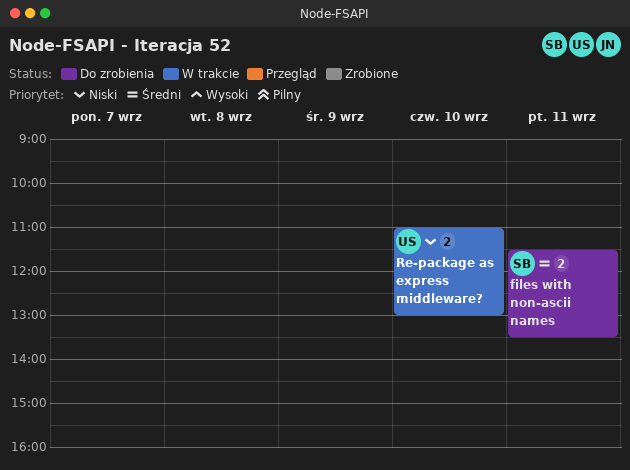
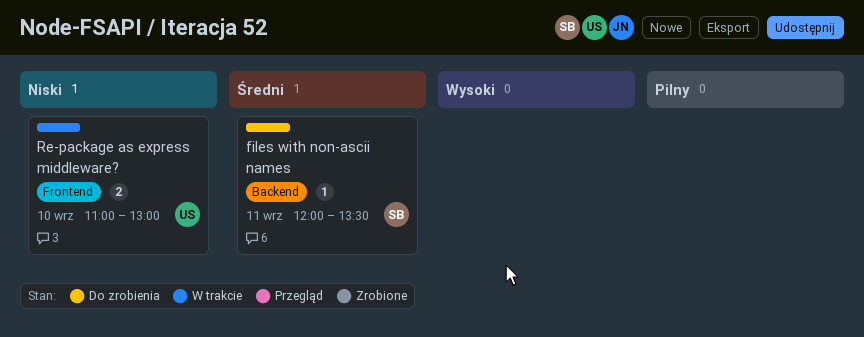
files with non-ascii names, estimate: 2 -> 1
files with non-ascii names, begins: 11:30 -> 12:00

